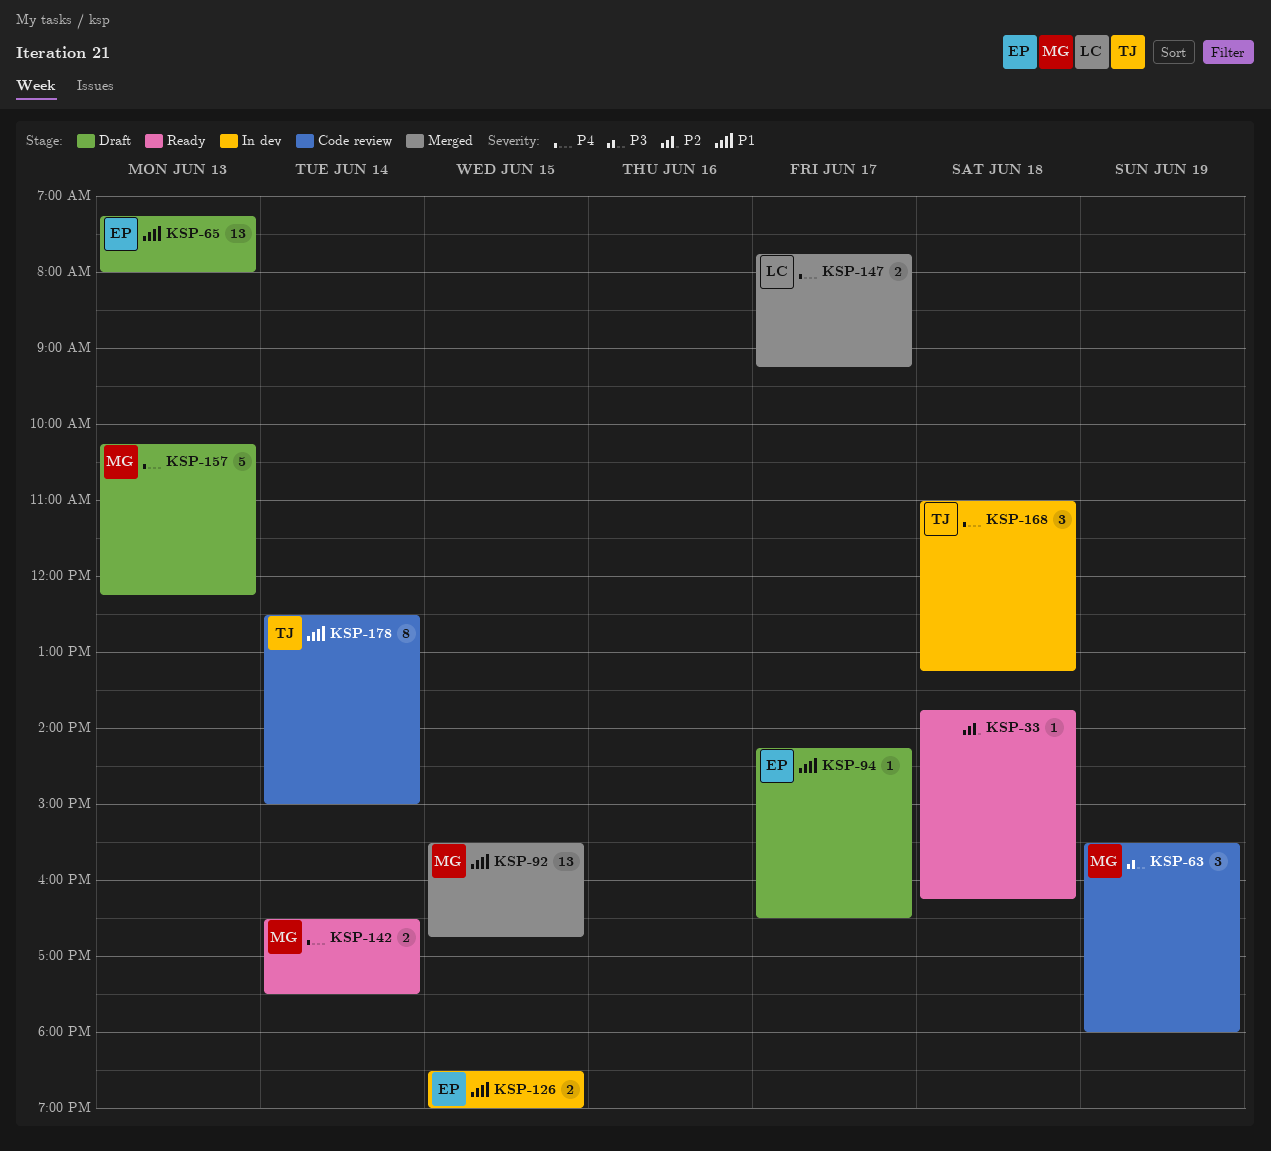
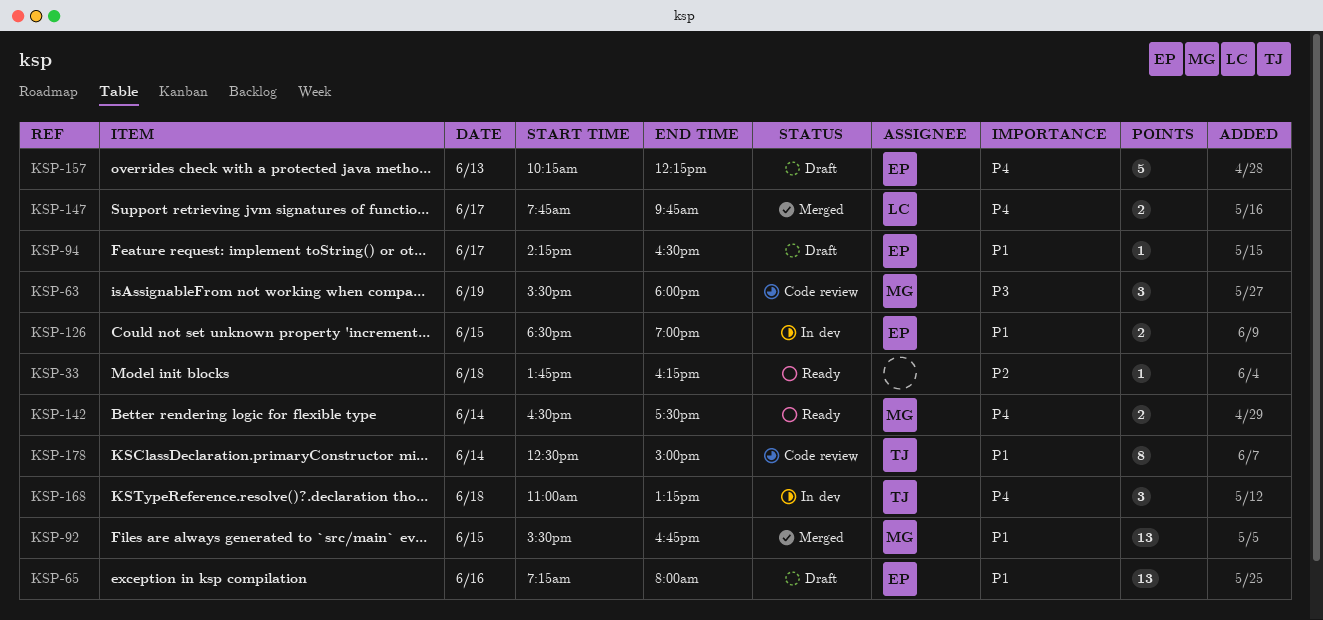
KSP-65, day: Jun 13 -> Jun 16
KSP-147, ends: 09:15 -> 09:45
KSP-157, owner: MG -> EP

